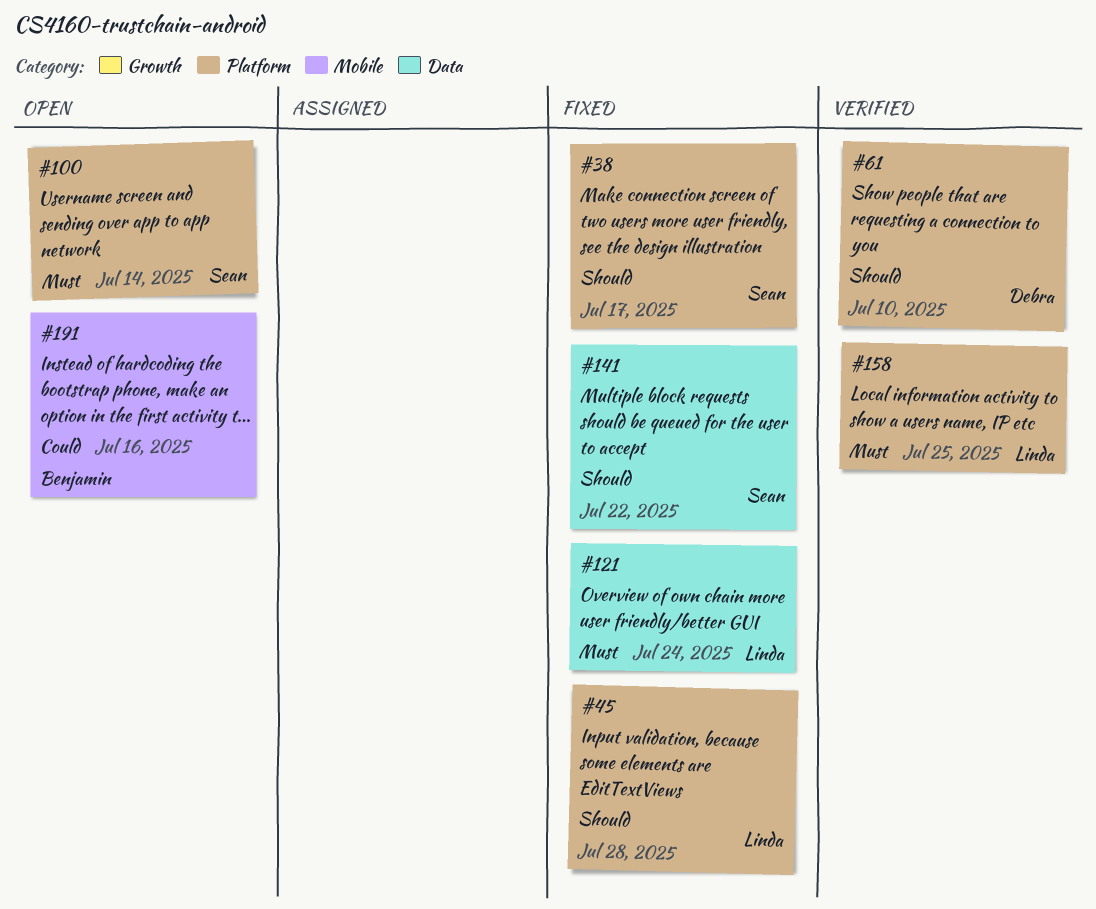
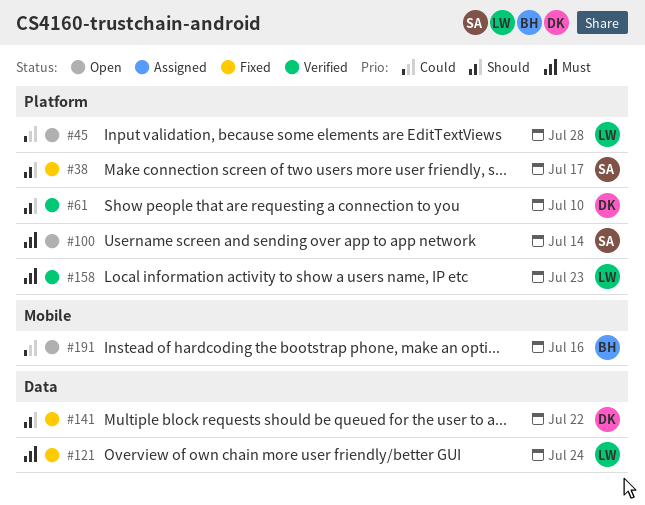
#45, status: Fixed -> Open
#45, priority: Should -> Could
#141, owner: Sean -> Debra
#158, due: Jul 25 -> Jul 23

